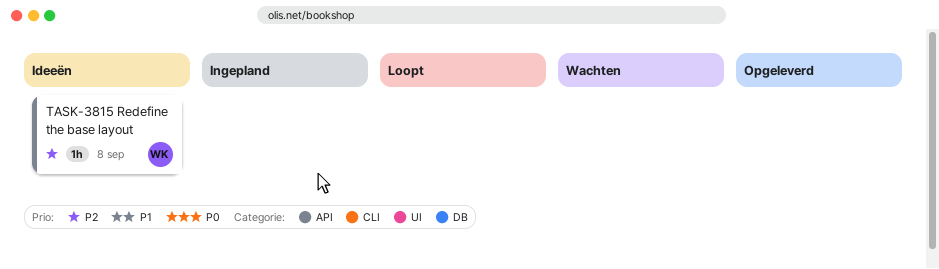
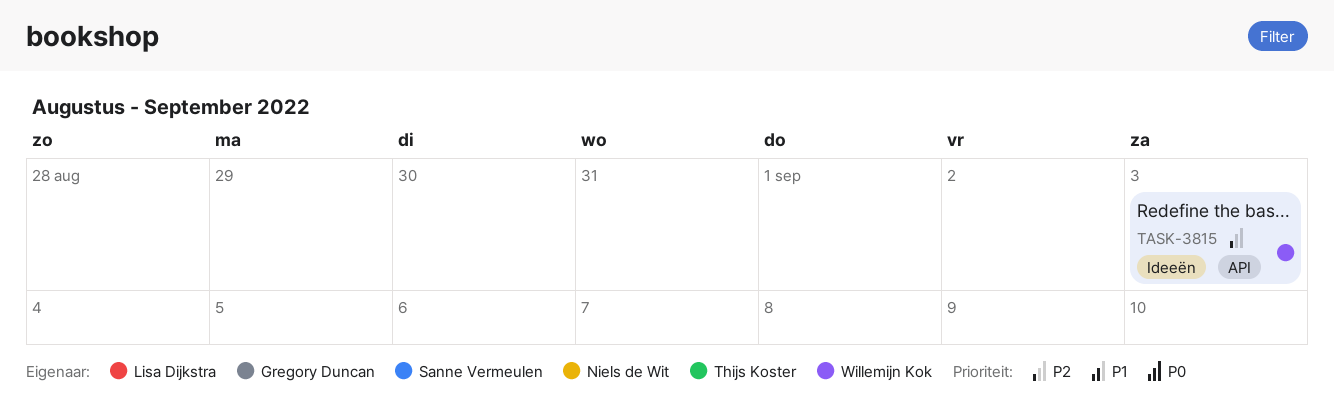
TASK-3815, due: Sep 8 -> Sep 3

